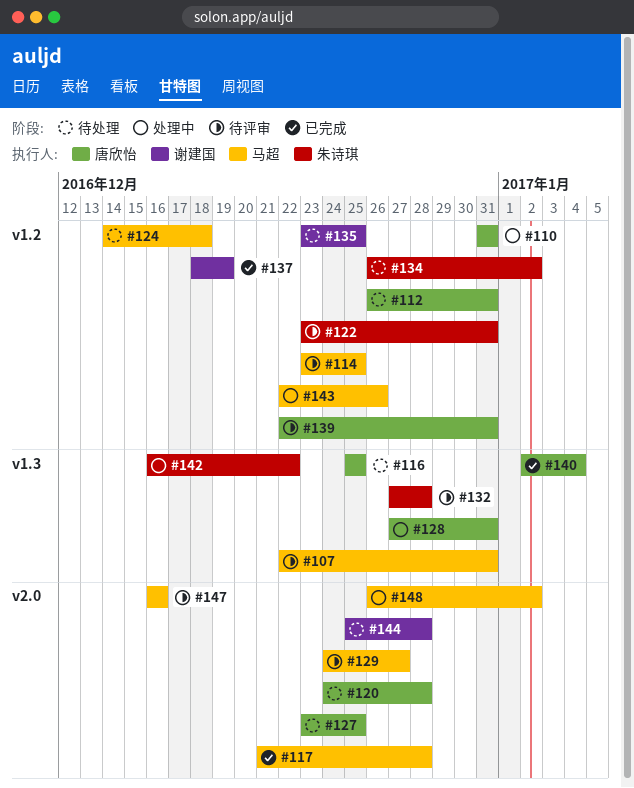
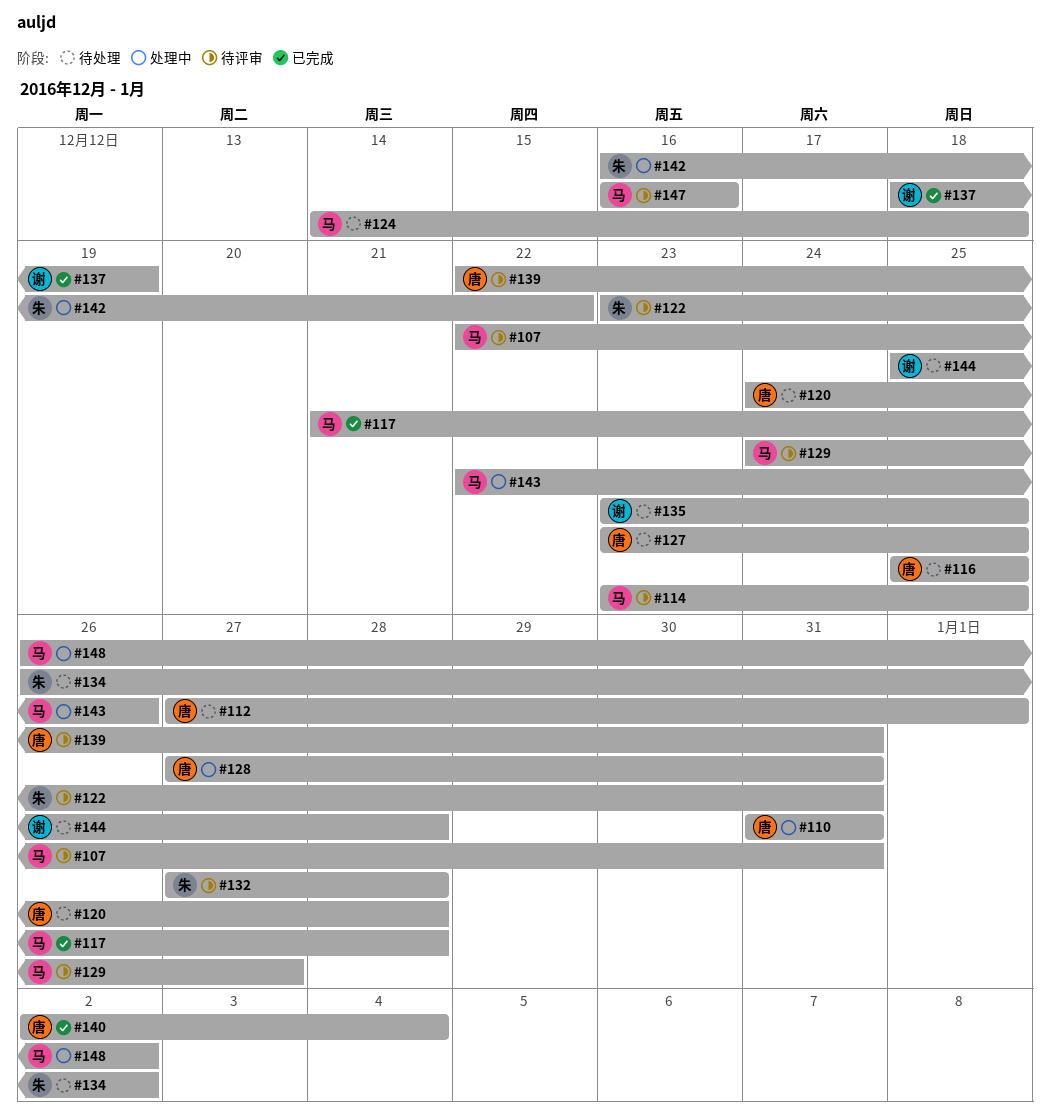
#112, start: Dec 26 -> Dec 27
#112, due: Dec 31 -> Jan 1

